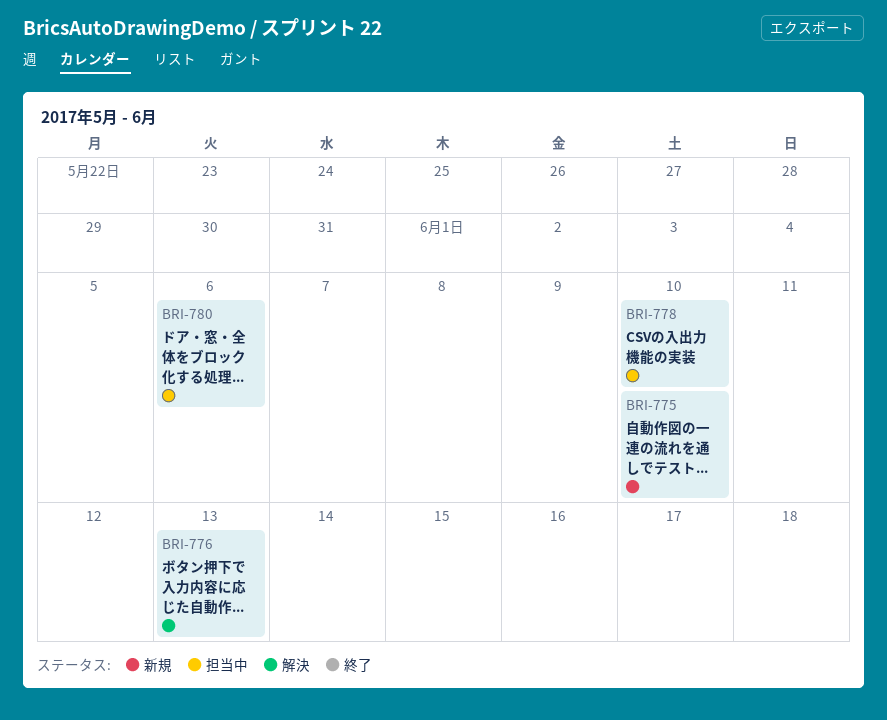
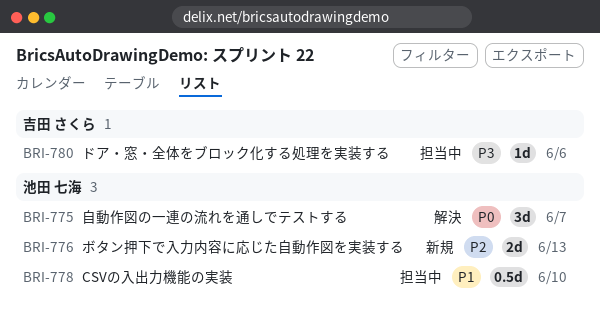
BRI-775, status: 新規 -> 解決
BRI-775, due: Jun 10 -> Jun 7
BRI-776, status: 解決 -> 新規

